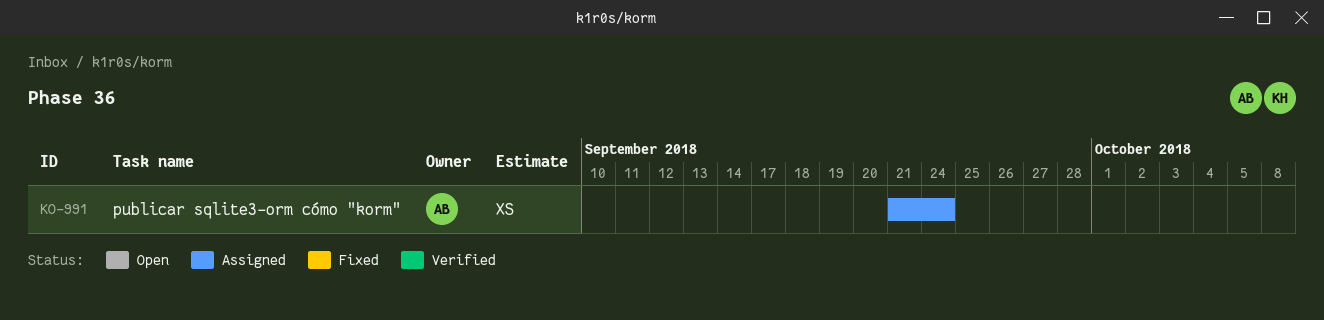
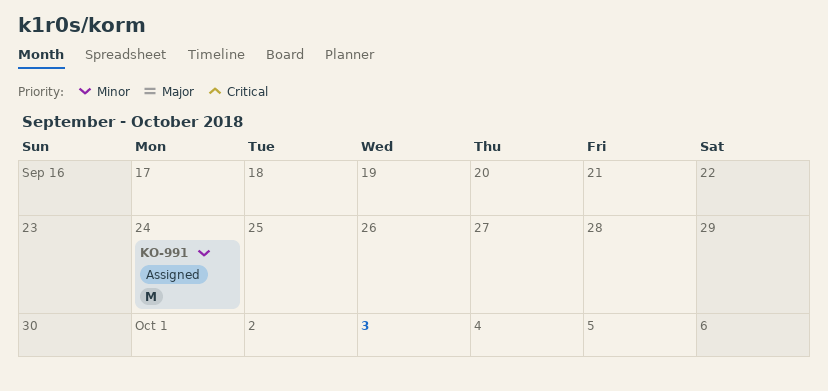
KO-991, estimate: XS -> M

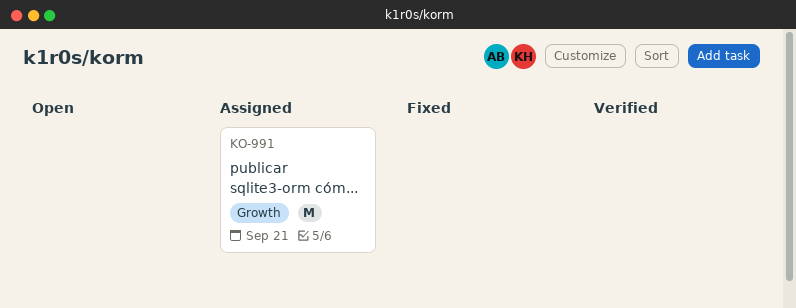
KO-991, due: Sep 24 -> Sep 21

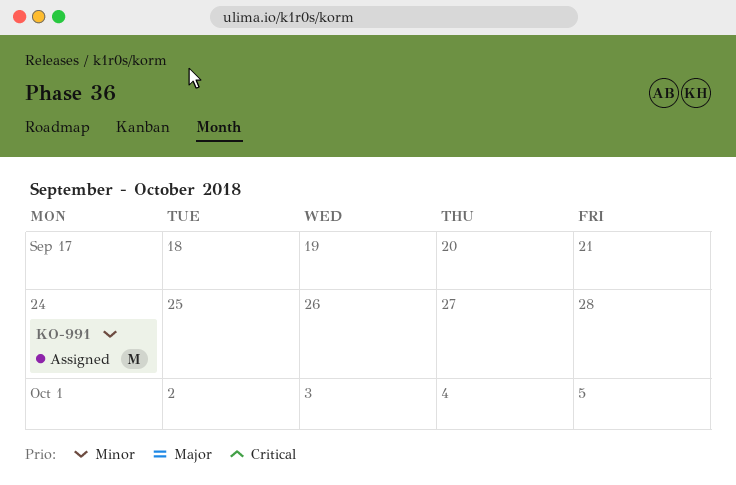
KO-991, due: Sep 21 -> Sep 24

